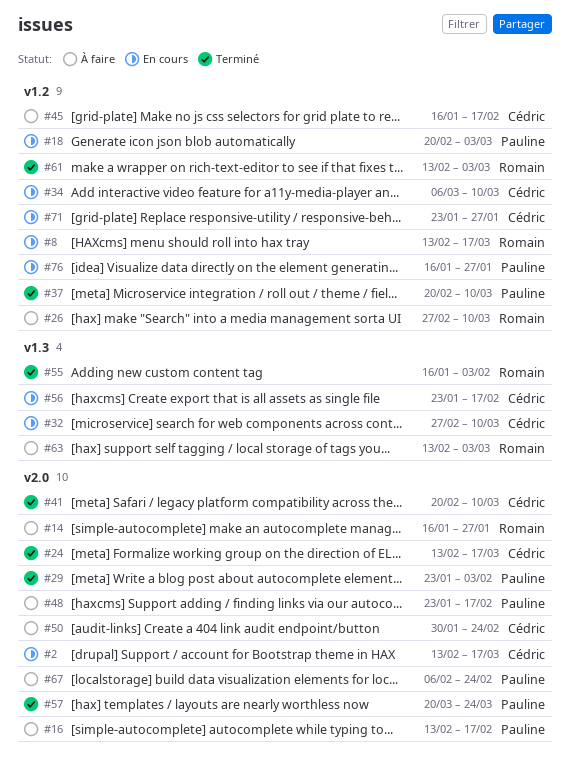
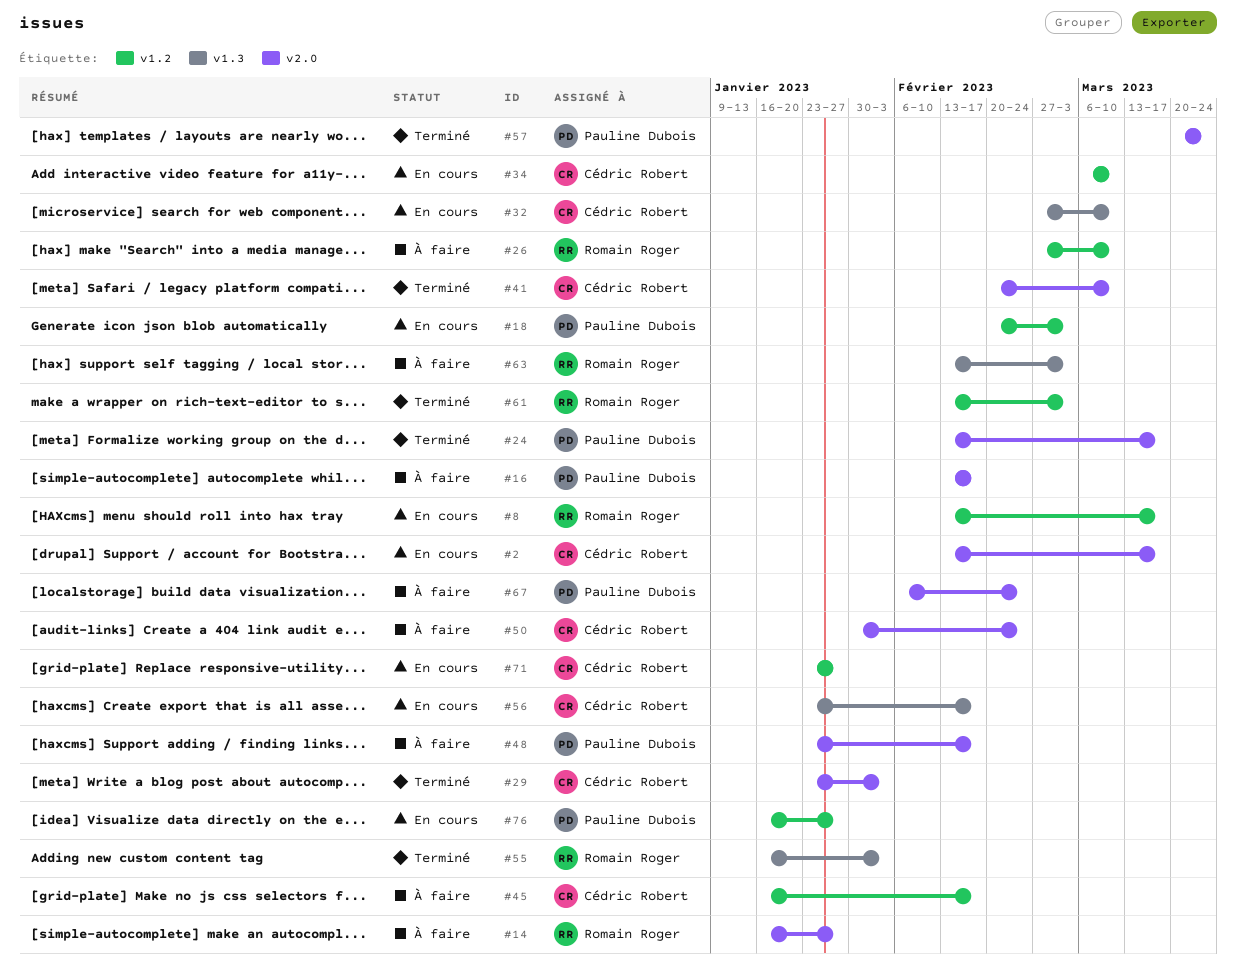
#24, owner: Cédric Robert -> Pauline Dubois
#29, owner: Pauline Dubois -> Cédric Robert
#37: present -> none

